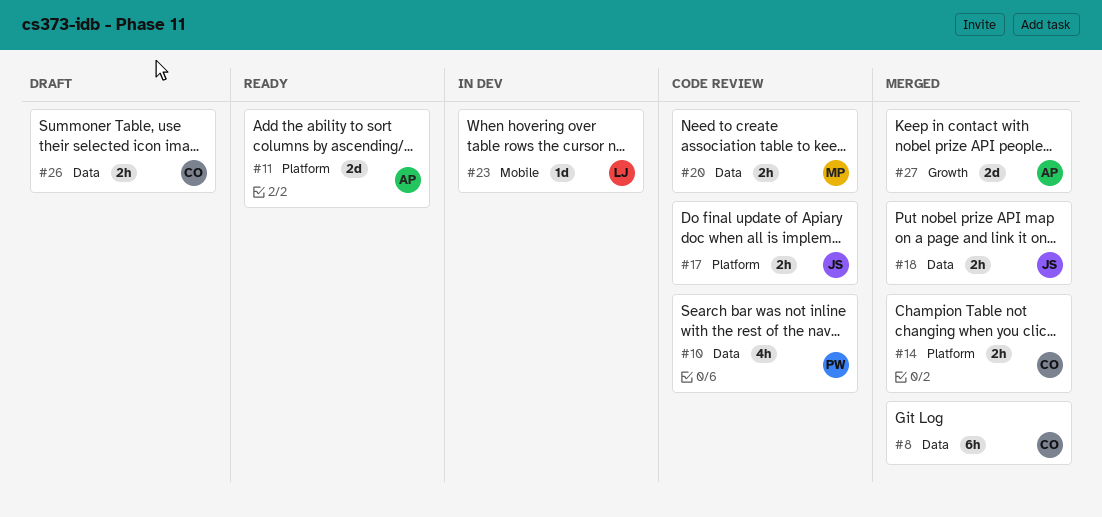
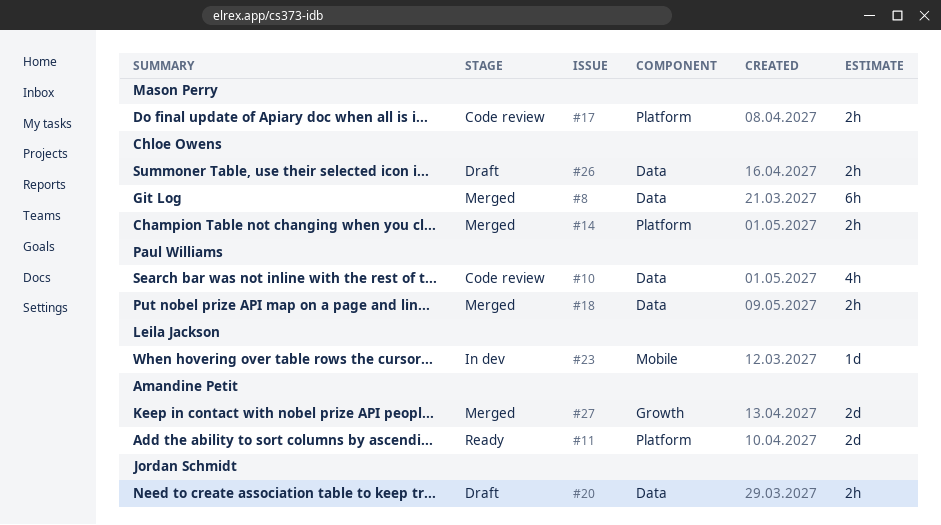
#17, owner: Jordan Schmidt -> Mason Perry
#18, owner: Jordan Schmidt -> Paul Williams
#20, status: Code review -> Draft
#20, owner: Mason Perry -> Jordan Schmidt

